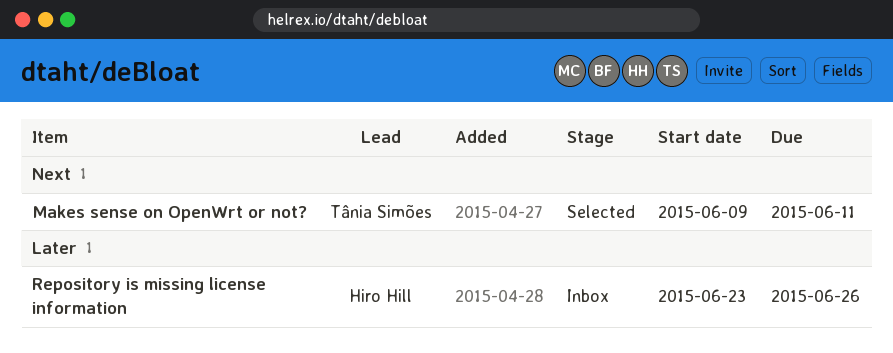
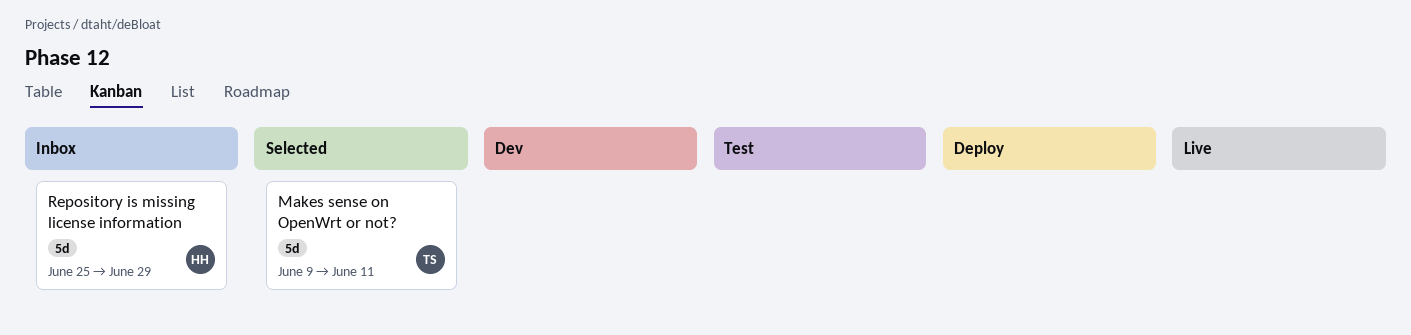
Repository is missing license information, start: Jun 23 -> Jun 25
Repository is missing license information, due: Jun 26 -> Jun 29

